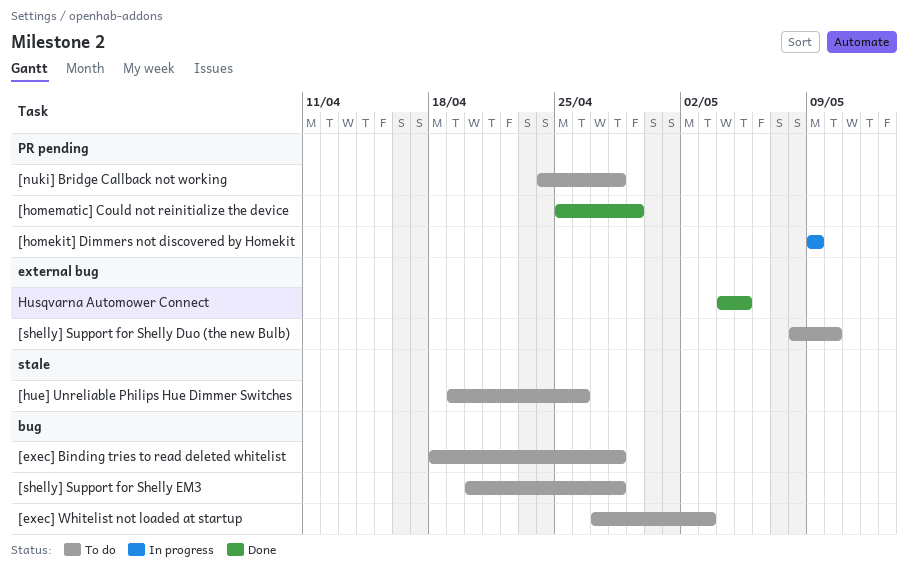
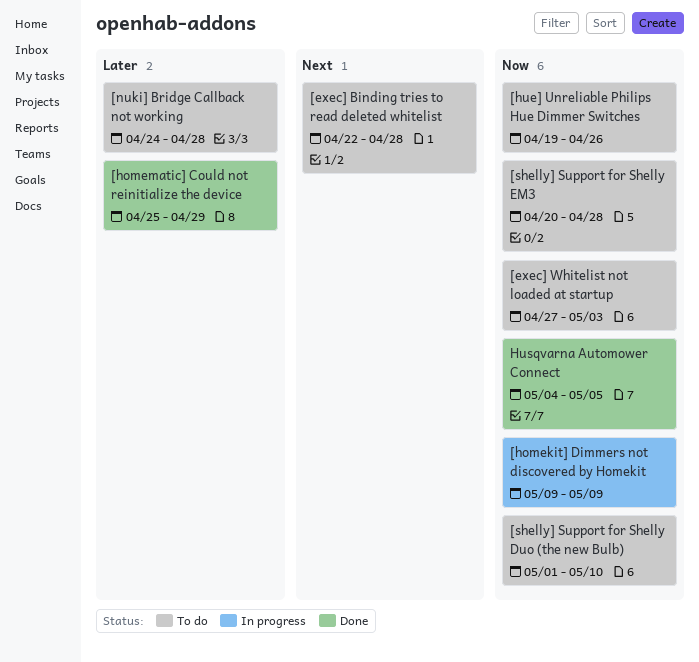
[exec] Binding tries to read deleted whitelist, start: Apr 18 -> Apr 22
[shelly] Support for Shelly Duo (the new Bulb), start: May 8 -> May 1

